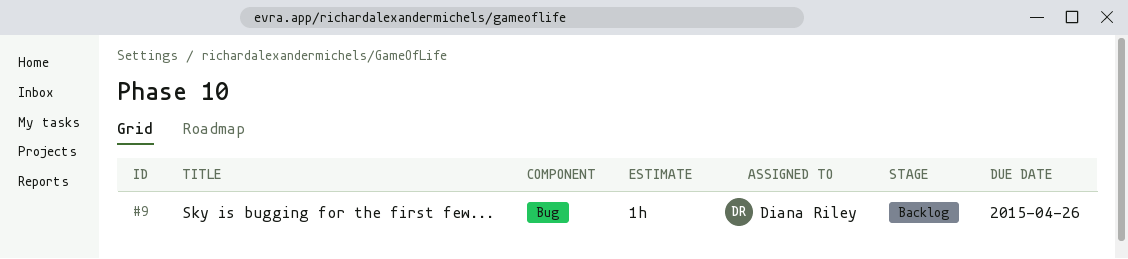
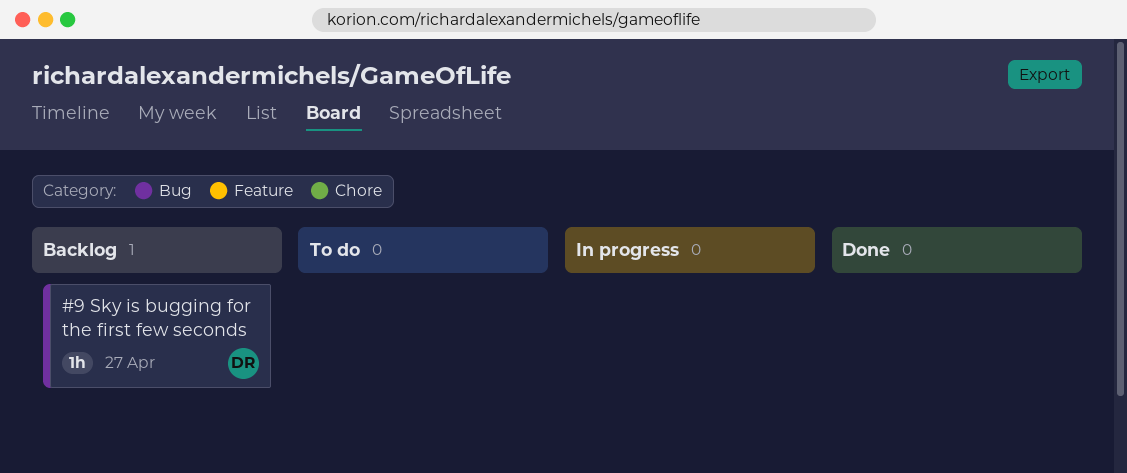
#9, due: Apr 26 -> Apr 27

